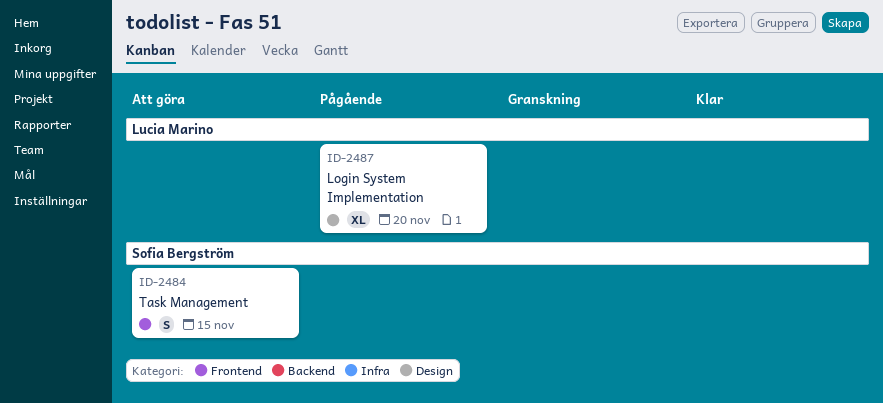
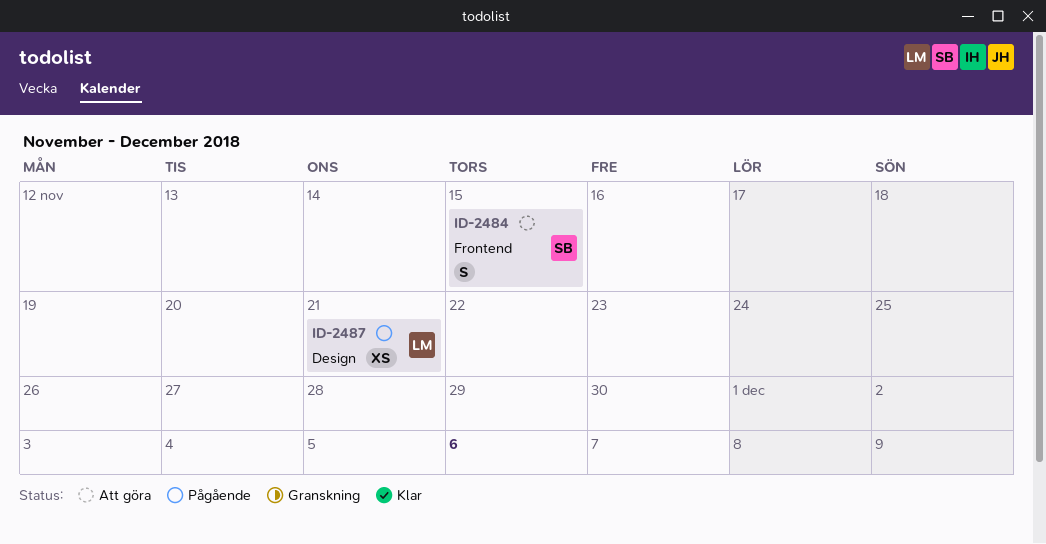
ID-2487, estimate: XL -> XS
ID-2487, due: Nov 20 -> Nov 21

